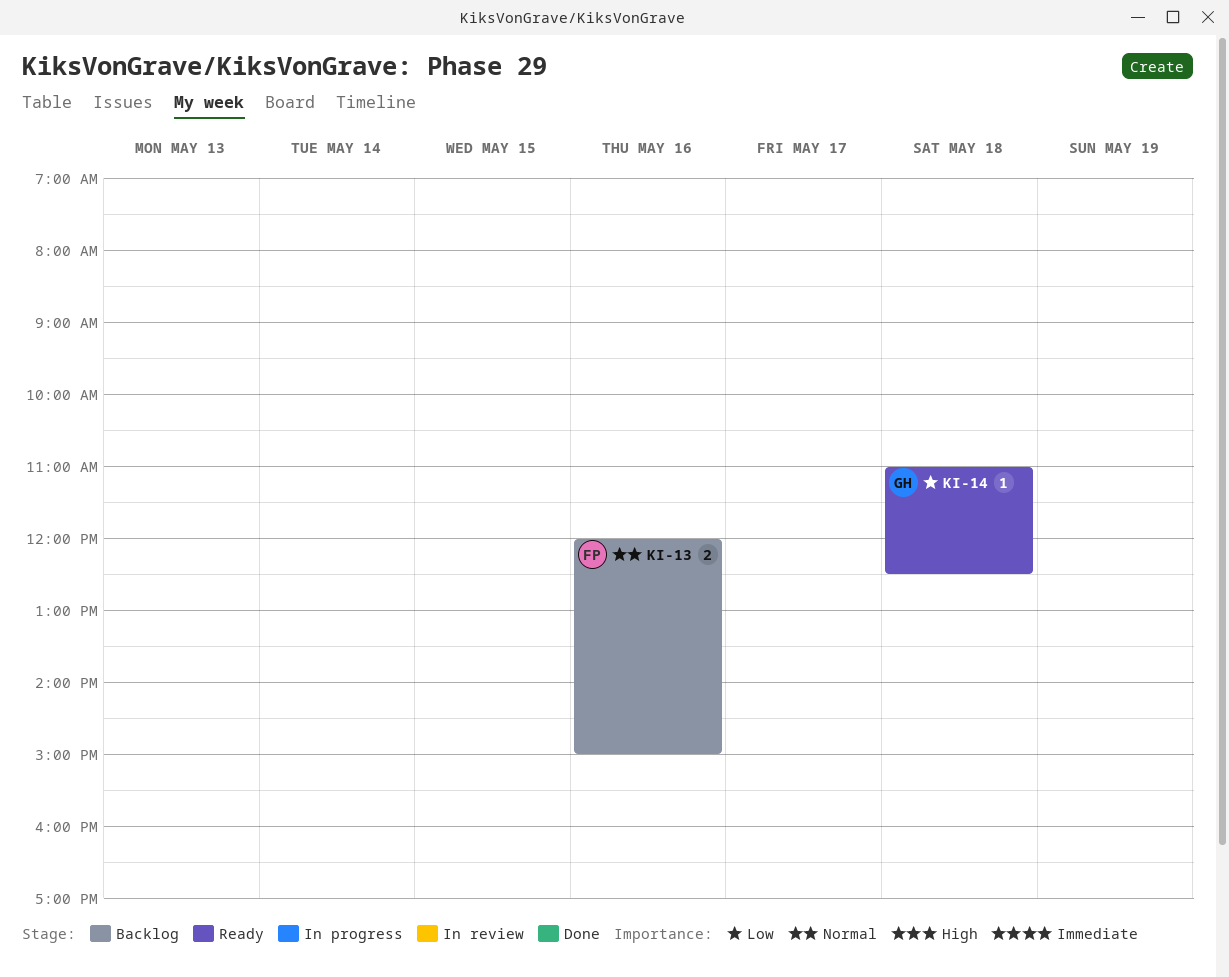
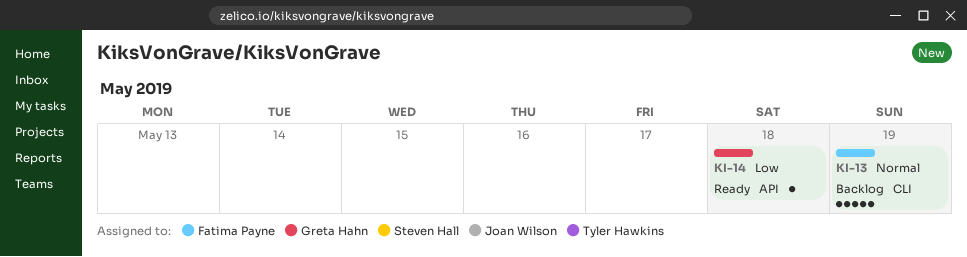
KI-13, estimate: 2 -> 5
KI-13, day: May 16 -> May 19

